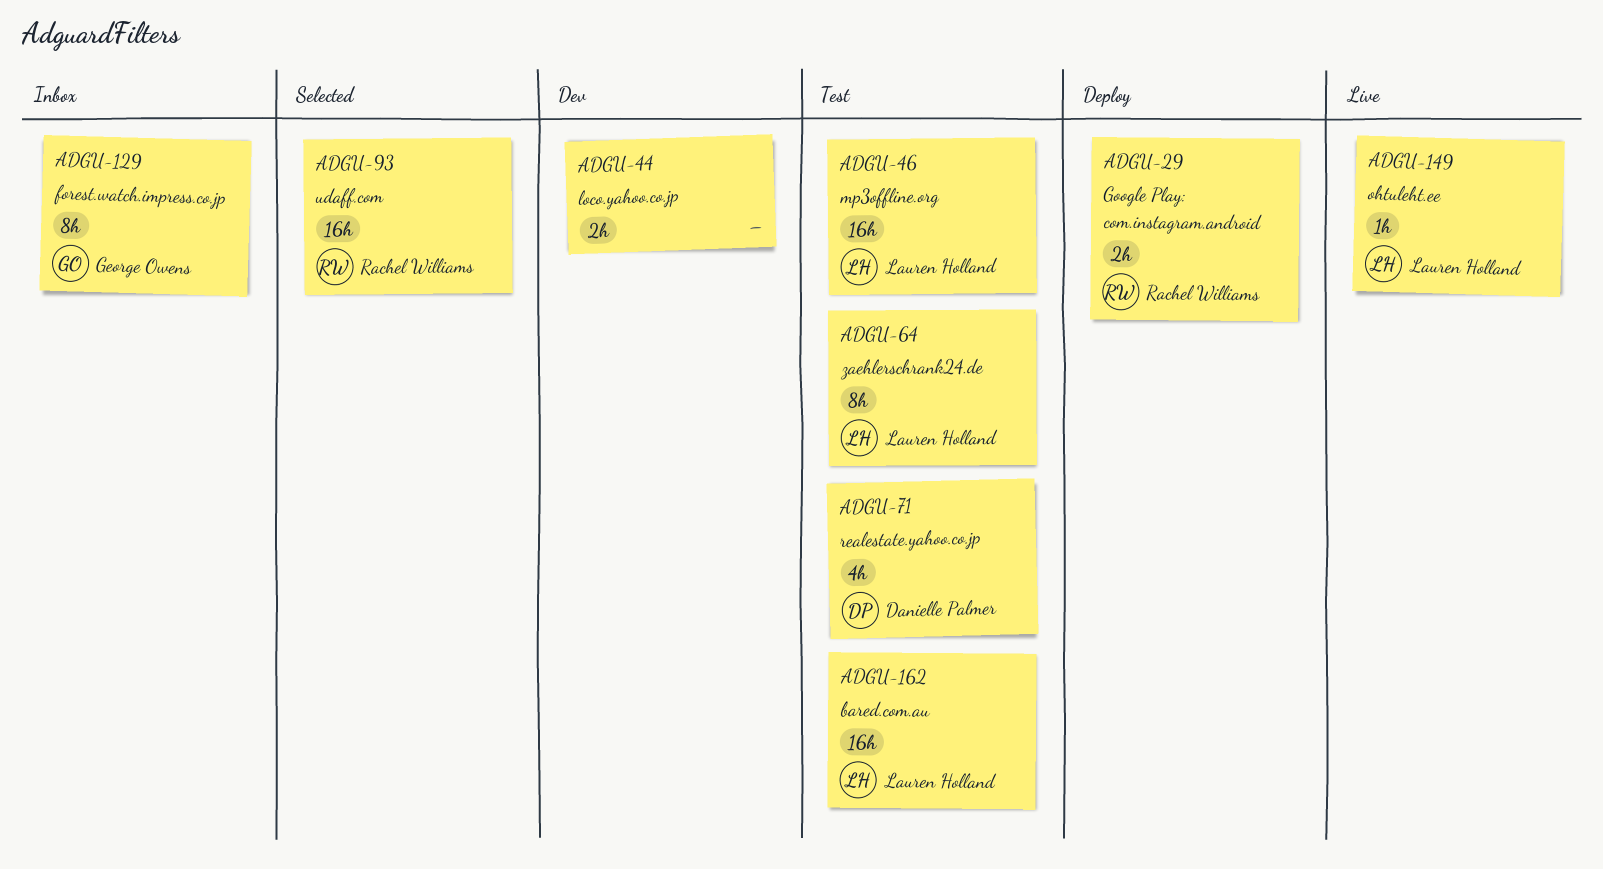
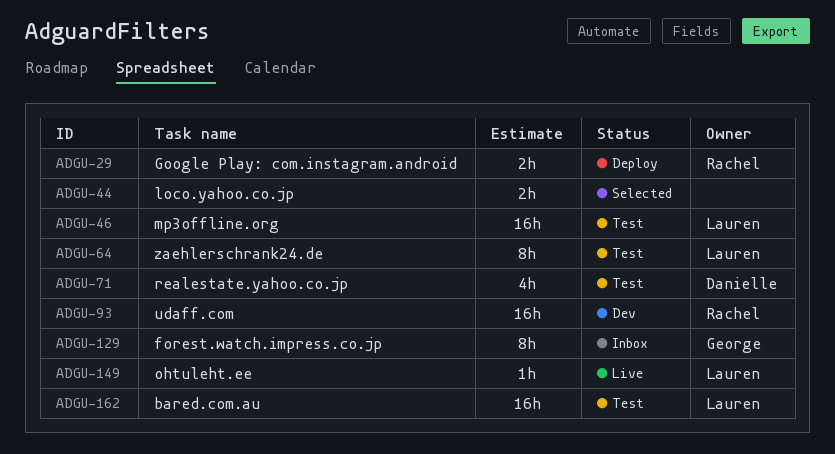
ADGU-44, status: Dev -> Selected
ADGU-93, status: Selected -> Dev

